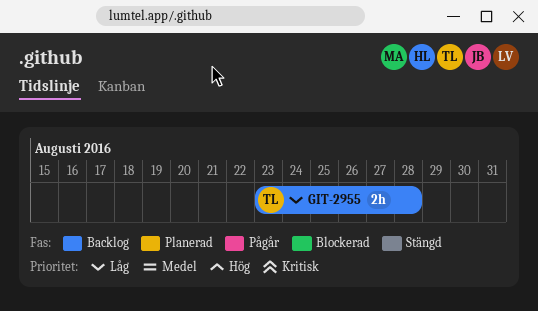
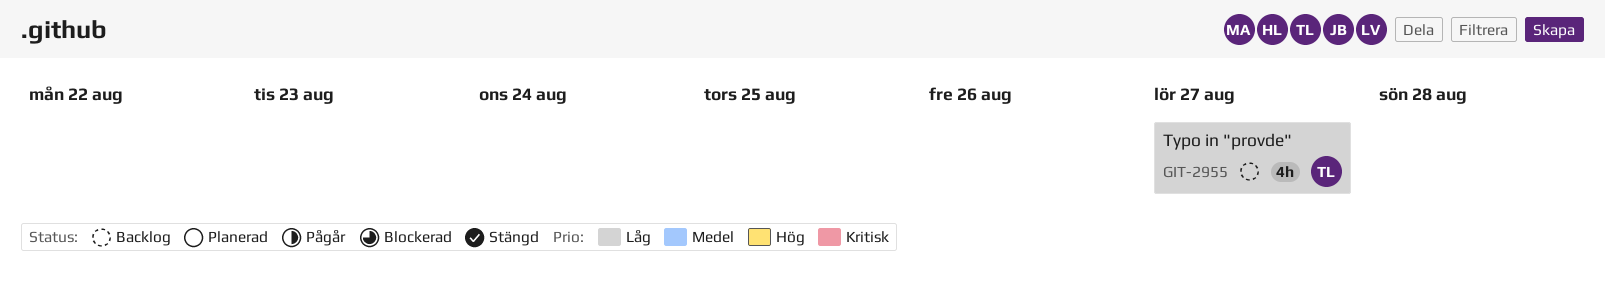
GIT-2955, estimate: 2h -> 4h
GIT-2955, due: Aug 28 -> Aug 27

